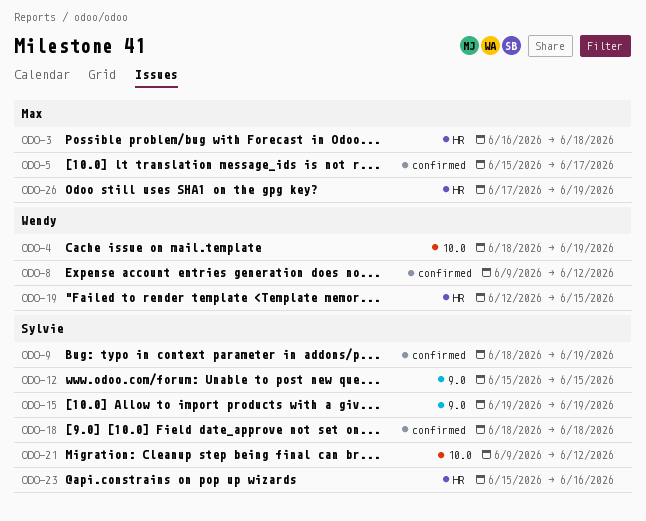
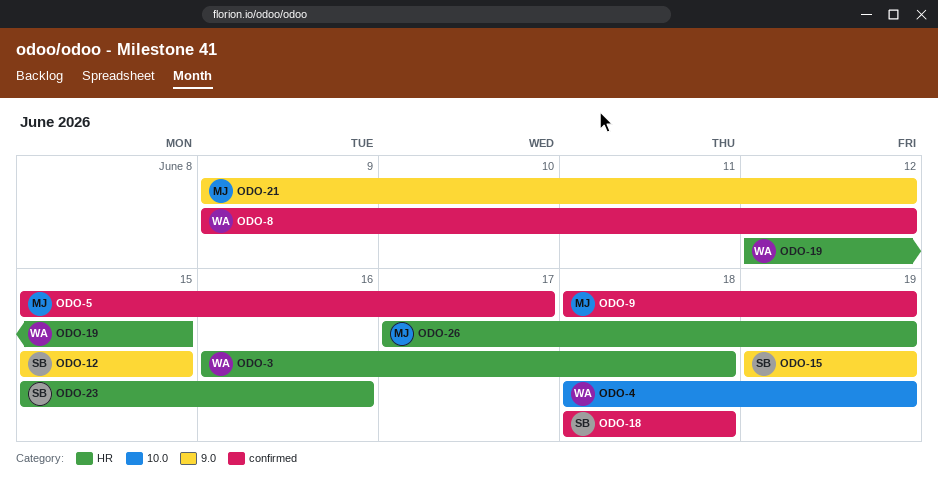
ODO-3, owner: Max -> Wendy
ODO-9, owner: Sylvie -> Max
ODO-21, owner: Sylvie -> Max
ODO-21, label: 10.0 -> 9.0

